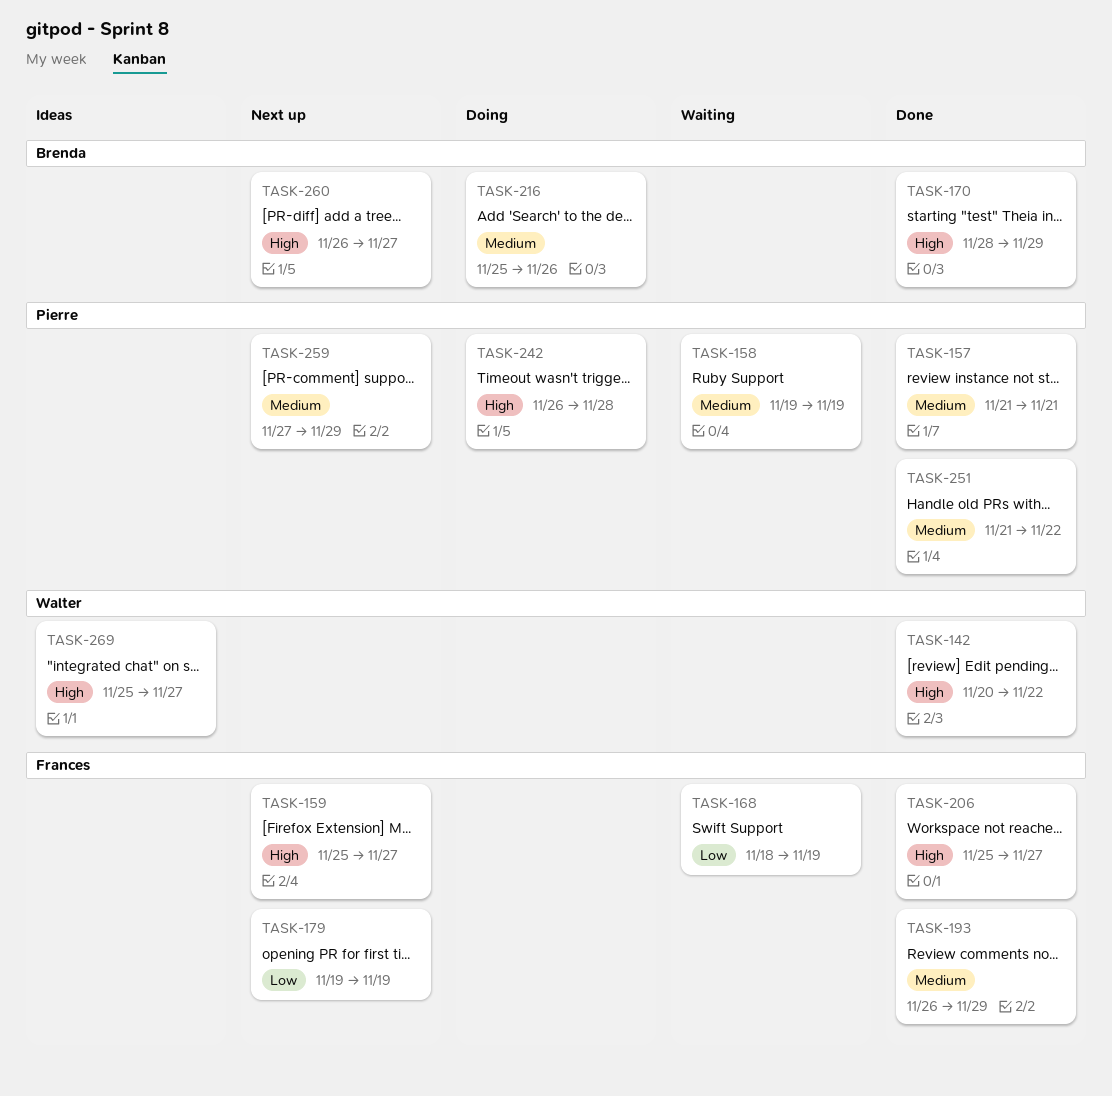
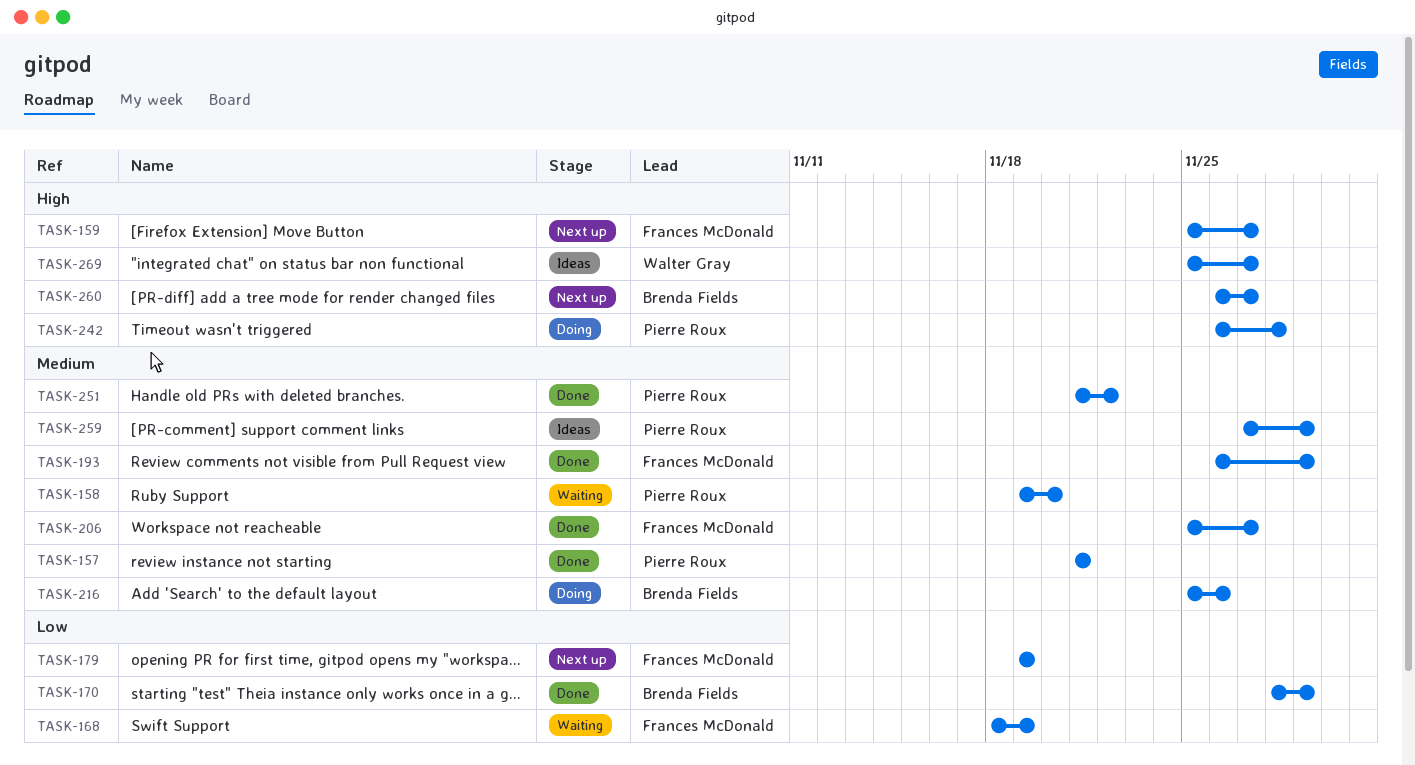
TASK-142: present -> none
TASK-158, due: Nov 19 -> Nov 20
TASK-170, priority: High -> Low
TASK-206, priority: High -> Medium
TASK-259, status: Next up -> Ideas

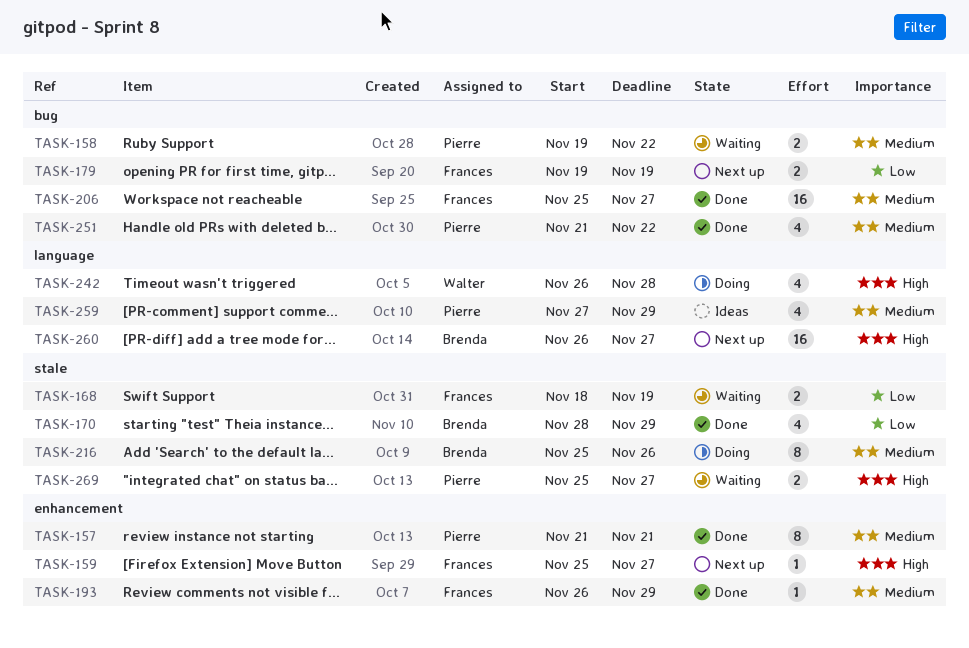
TASK-158, due: Nov 20 -> Nov 22
TASK-242, owner: Pierre Roux -> Walter Gray
TASK-269, status: Ideas -> Waiting
TASK-269, owner: Walter Gray -> Pierre Roux

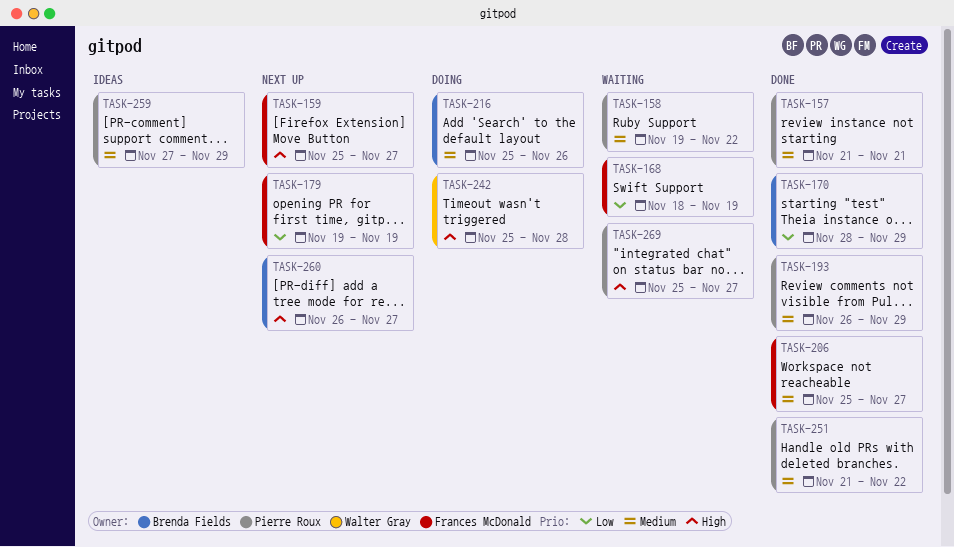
TASK-193, owner: Frances McDonald -> Pierre Roux
TASK-242, start: Nov 26 -> Nov 25

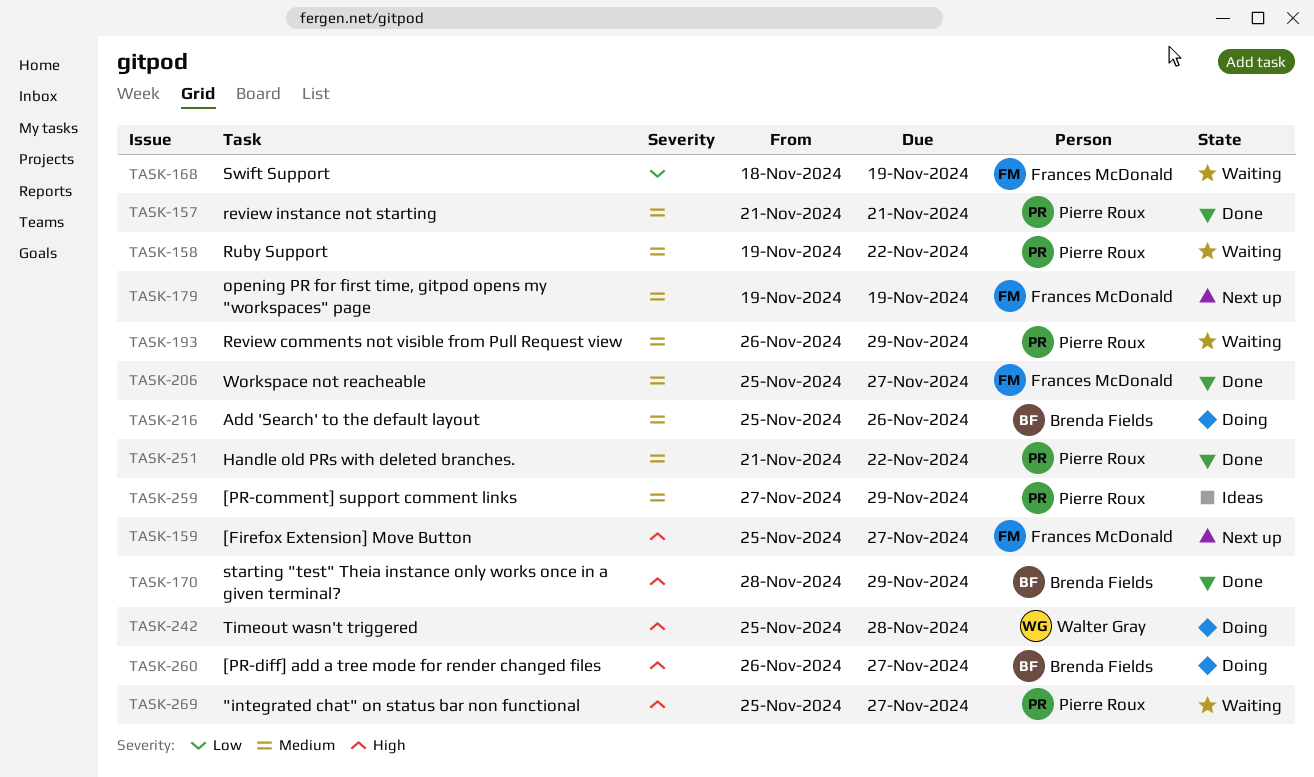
TASK-170, priority: Low -> High
TASK-179, priority: Low -> Medium
TASK-193, status: Done -> Waiting
TASK-260, status: Next up -> Doing

